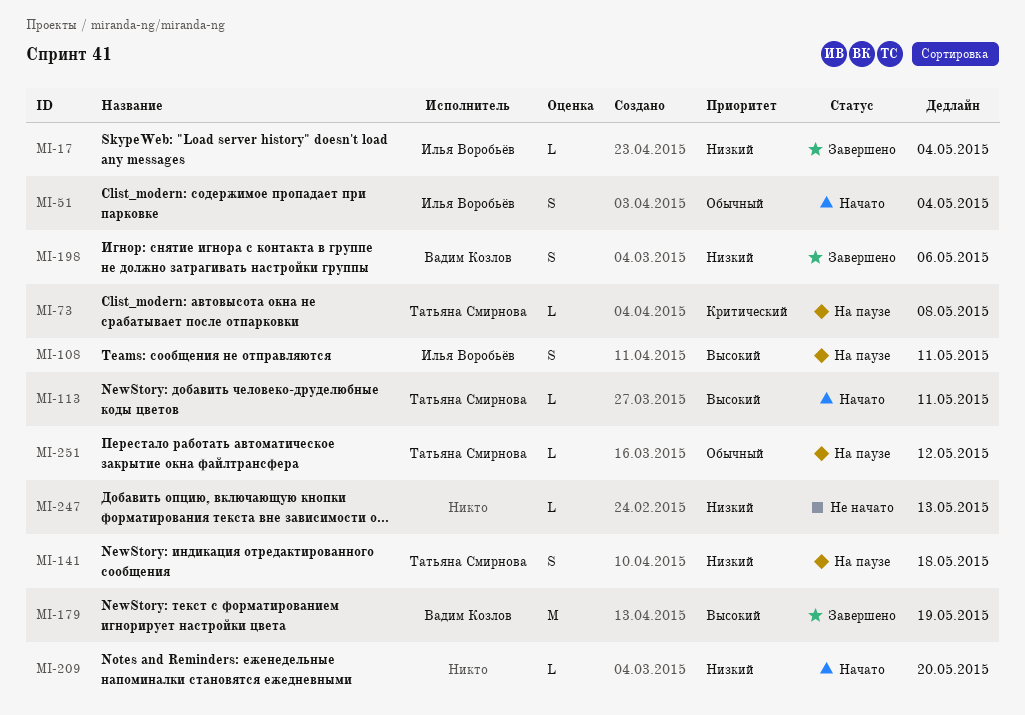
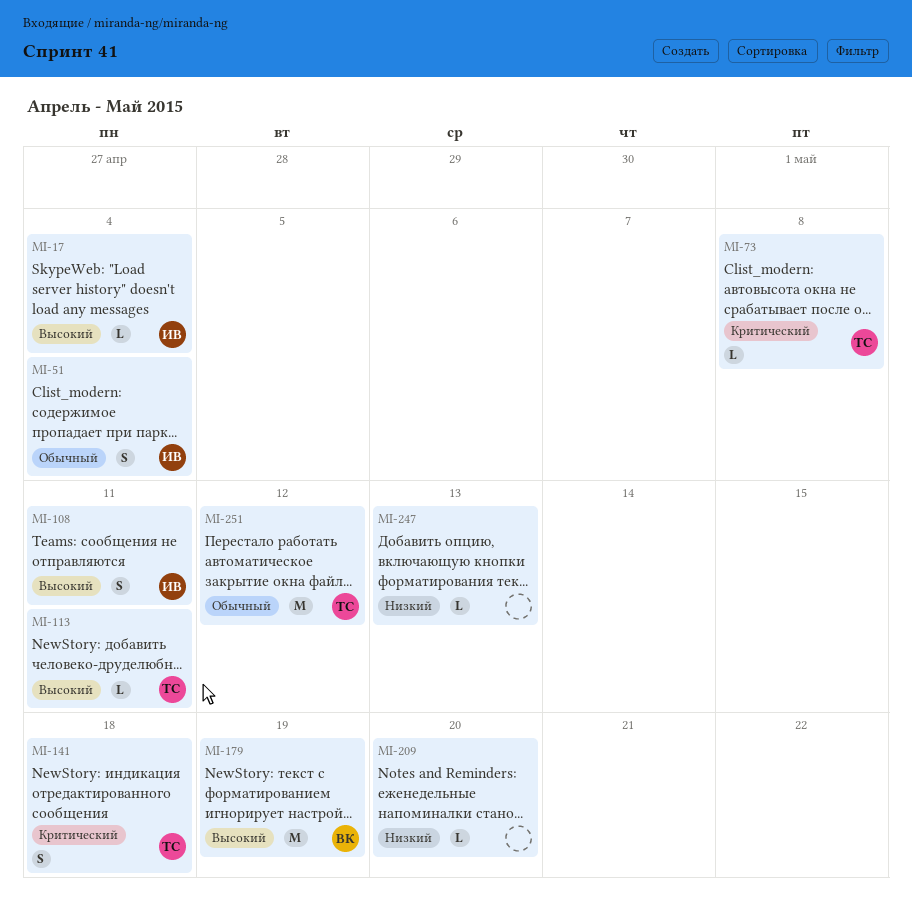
MI-17, priority: Низкий -> Высокий
MI-141, priority: Низкий -> Критический
MI-198: present -> none
MI-251, estimate: L -> M

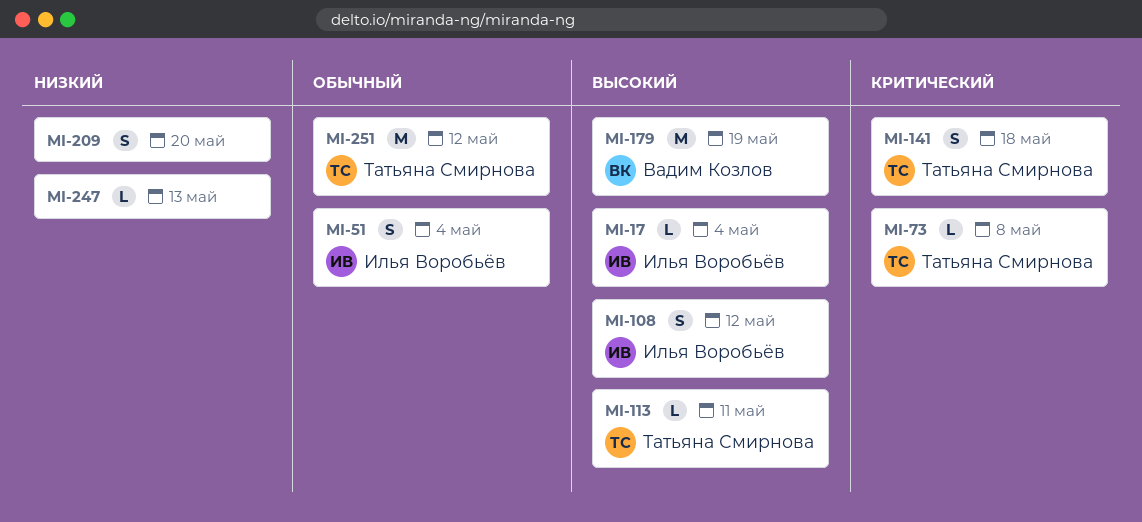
MI-108, due: May 11 -> May 12
MI-209, estimate: L -> S

